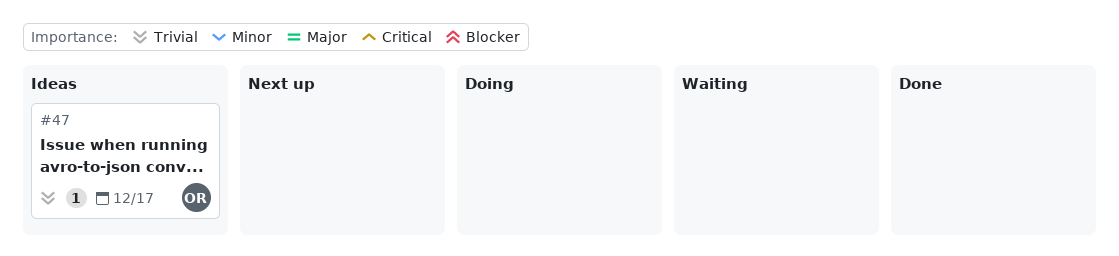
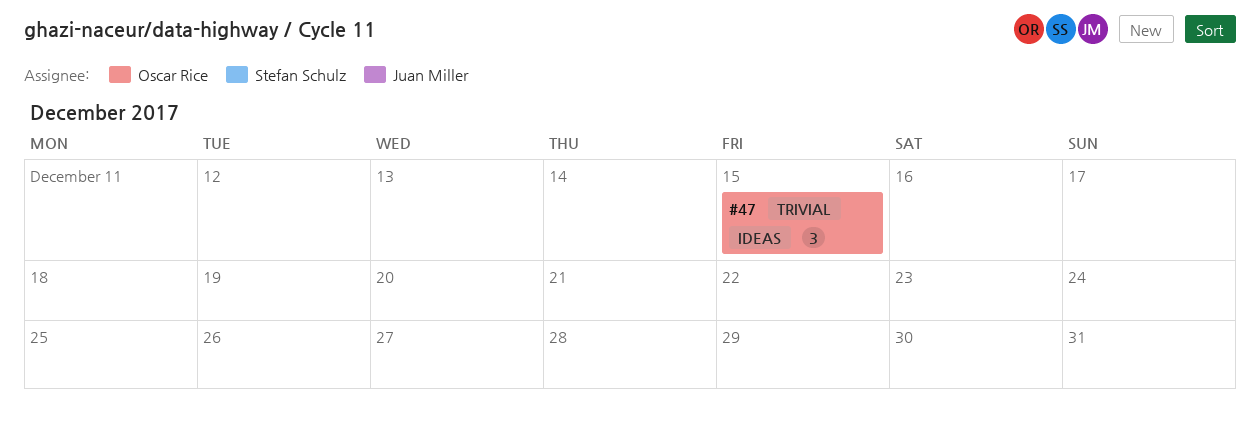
#47, estimate: 1 -> 3
#47, due: Dec 17 -> Dec 15

